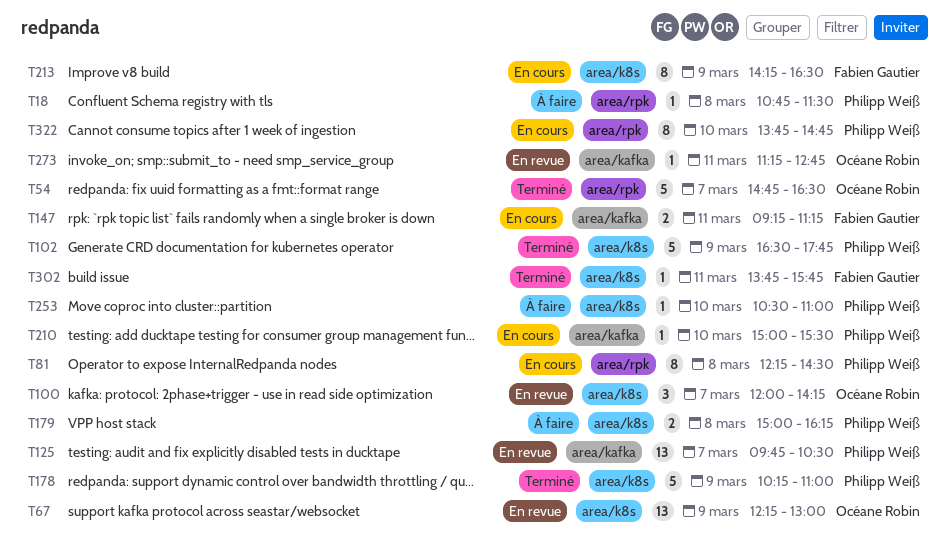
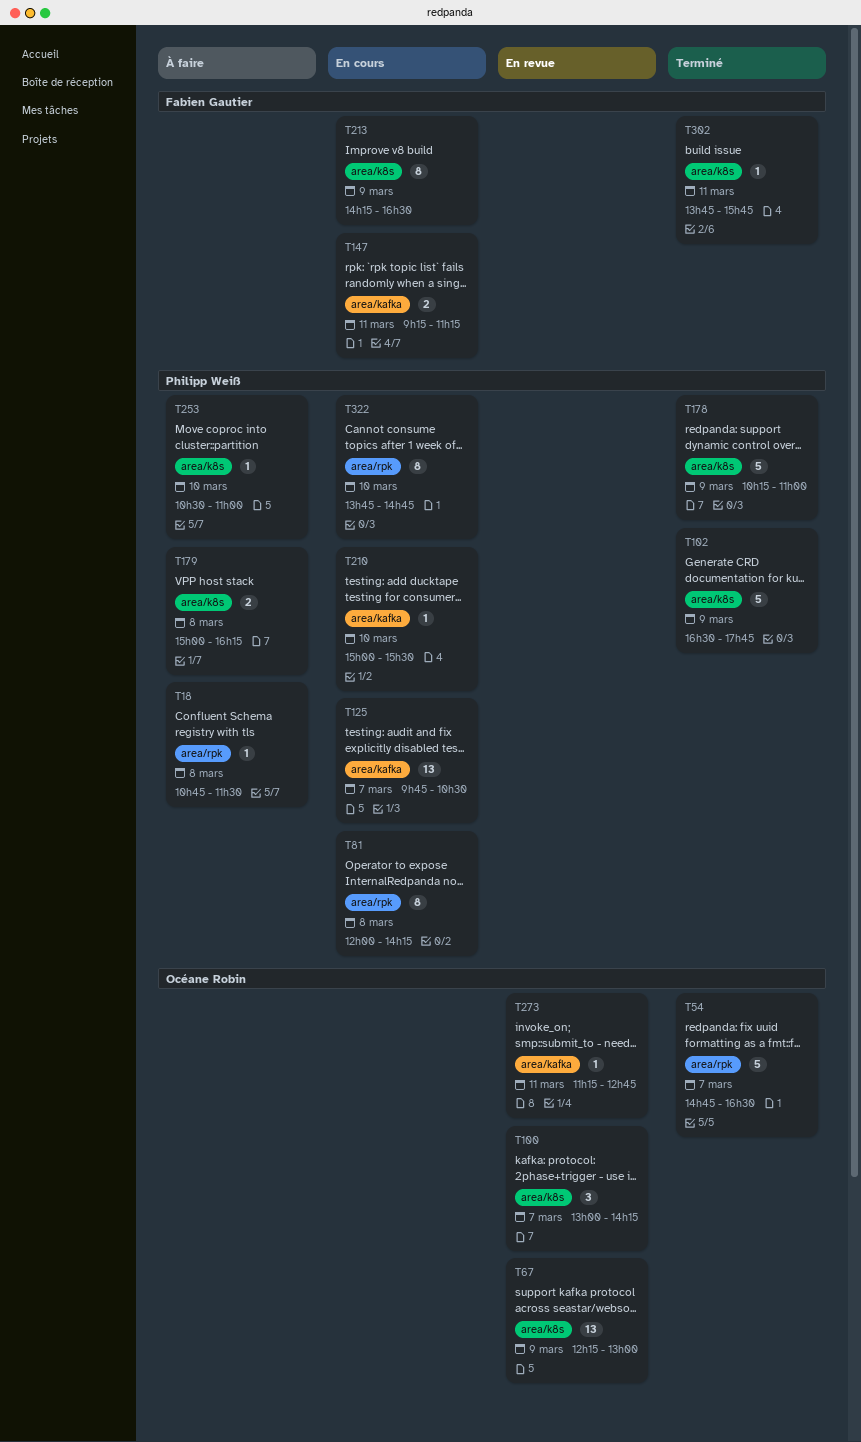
T81, begins: 12:15 -> 12:00
T81, ends: 14:30 -> 14:15
T100, begins: 12:00 -> 13:00
T125, status: En revue -> En cours

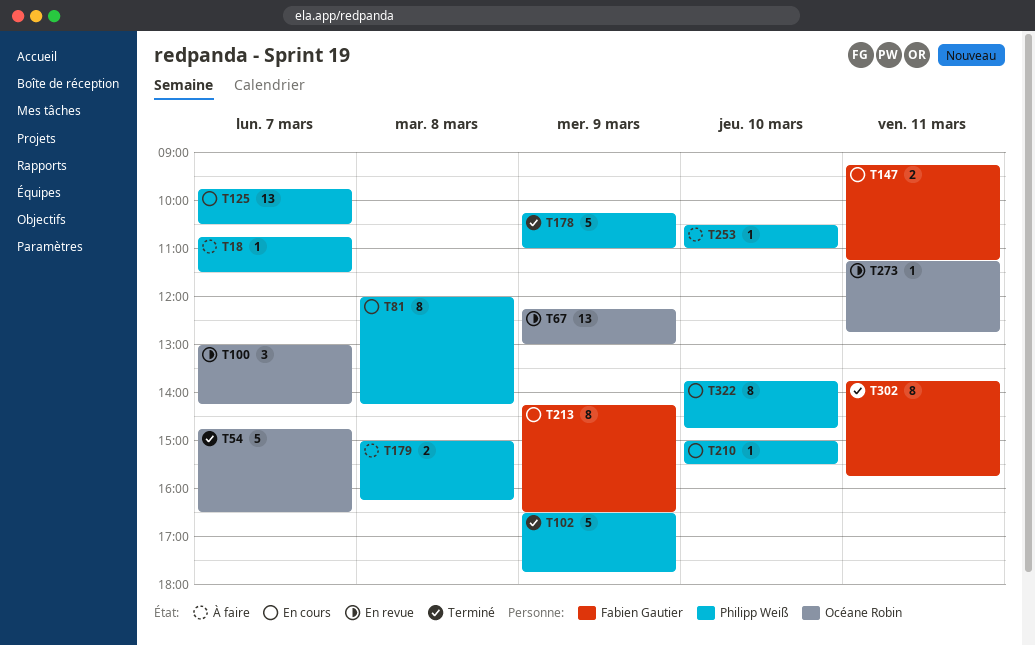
T18, day: Mar 8 -> Mar 7
T302, estimate: 1 -> 8

